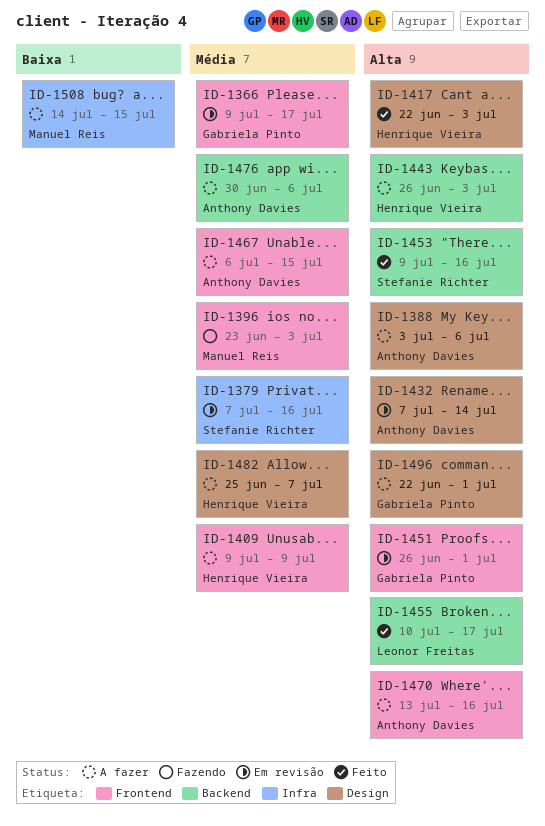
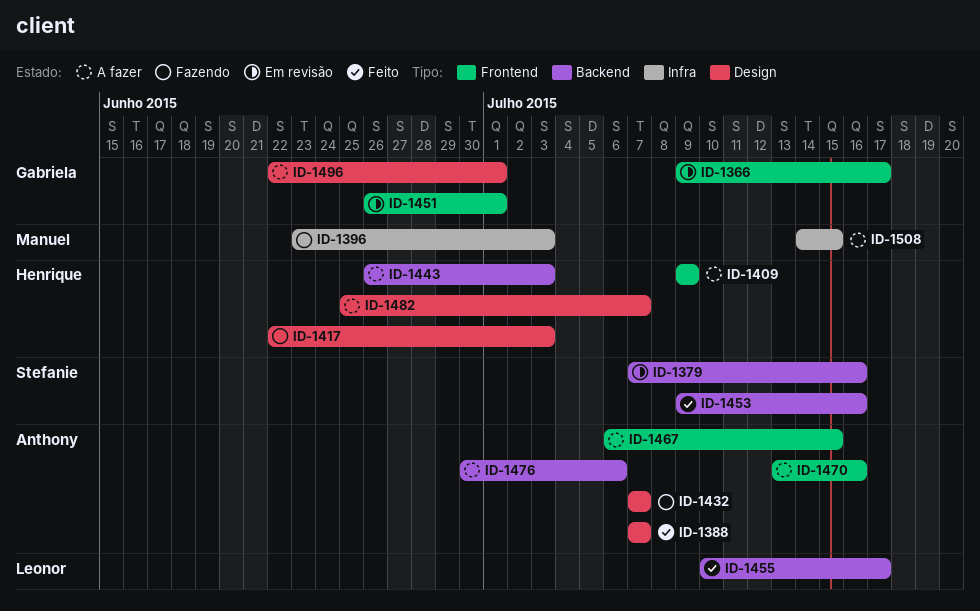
ID-1379, label: Infra -> Backend
ID-1388, status: A fazer -> Feito
ID-1388, start: Jul 3 -> Jul 7
ID-1388, due: Jul 6 -> Jul 7
ID-1396, label: Frontend -> Infra
ID-1417, status: Feito -> Fazendo
ID-1432, status: Em revisão -> Fazendo
ID-1432, due: Jul 14 -> Jul 7

